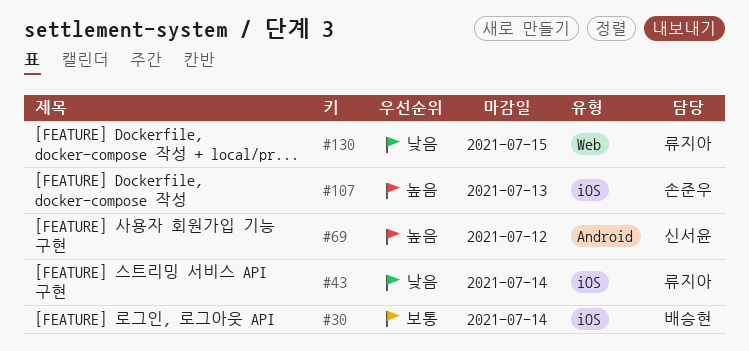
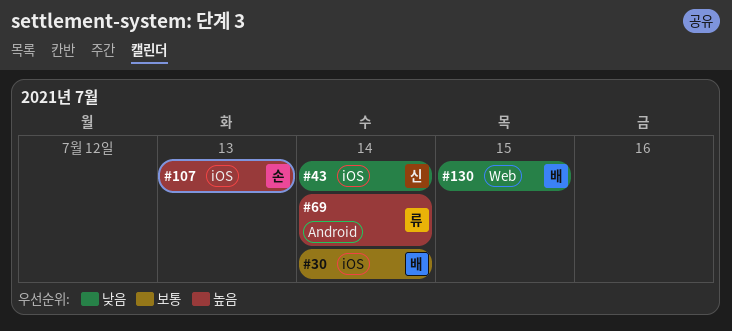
#43, owner: 류지아 -> 신서윤
#69, owner: 신서윤 -> 류지아
#69, due: Jul 12 -> Jul 14
#130, owner: 류지아 -> 배승현

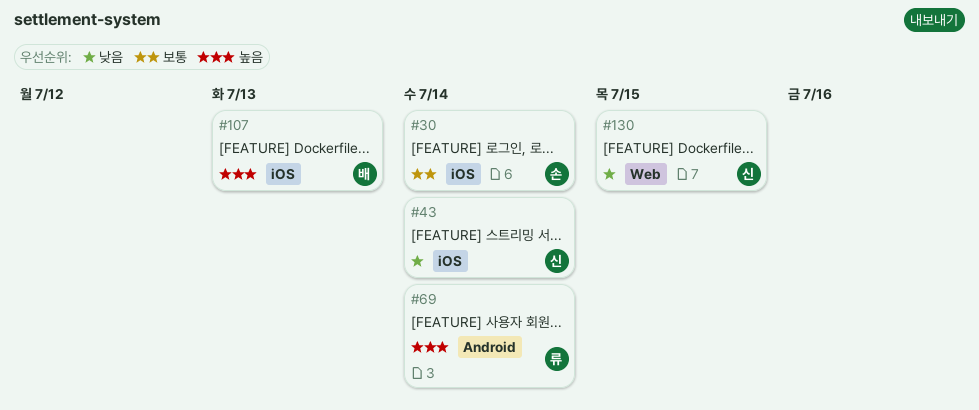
#30, owner: 배 -> 손
#107, owner: 손 -> 배
#130, owner: 배 -> 신

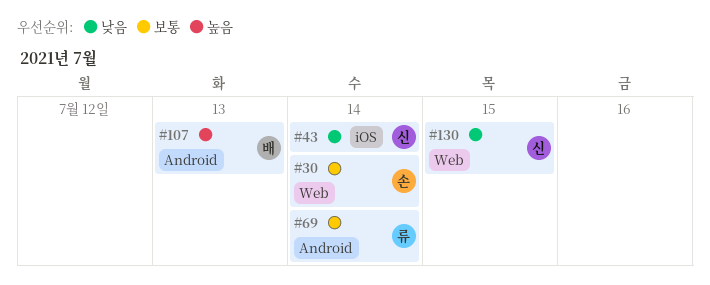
#30, label: iOS -> Web
#69, priority: 높음 -> 보통
#107, label: iOS -> Android

